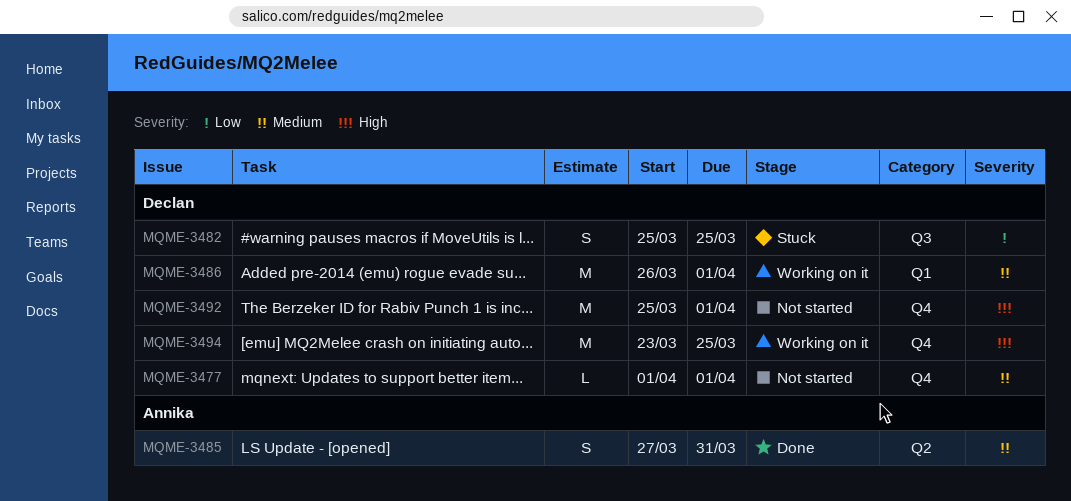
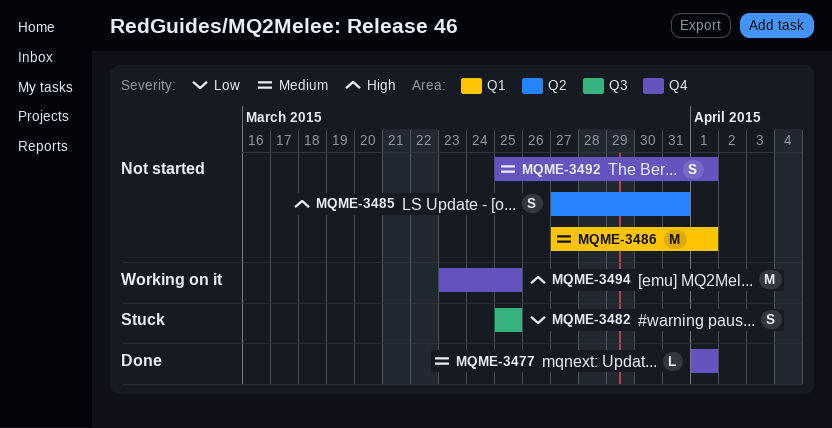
MQME-3477, status: Not started -> Done
MQME-3485, status: Done -> Not started
MQME-3485, priority: Medium -> High
MQME-3486, status: Working on it -> Not started
MQME-3486, start: Mar 26 -> Mar 27
MQME-3492, priority: High -> Medium
MQME-3492, estimate: M -> S

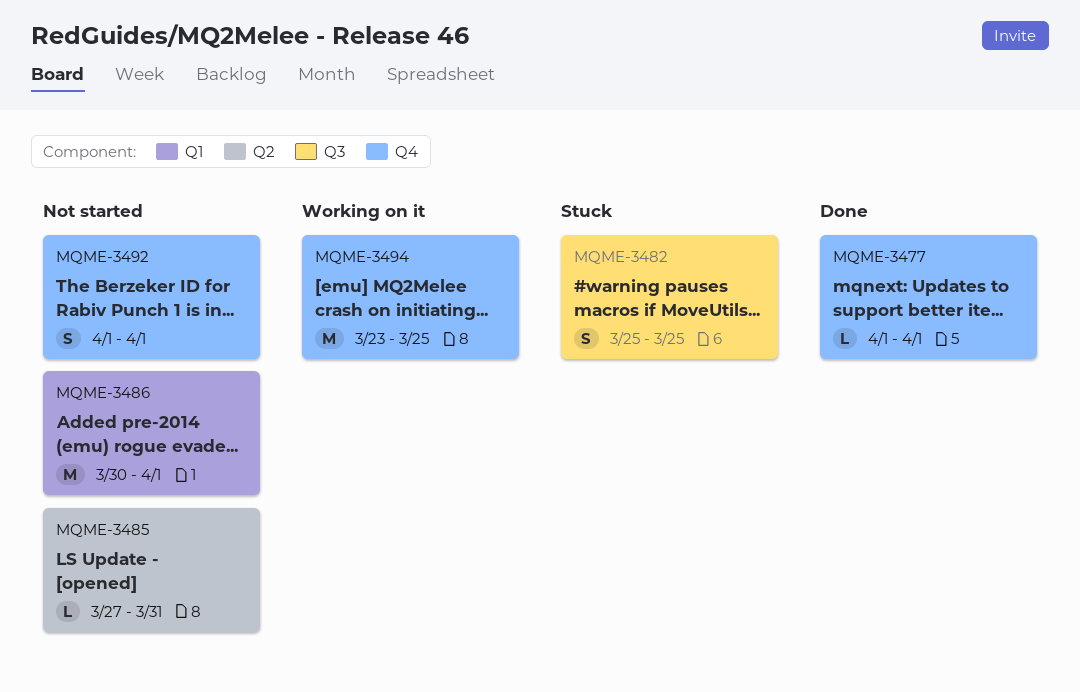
MQME-3485, estimate: S -> L
MQME-3486, start: Mar 27 -> Mar 30
MQME-3492, start: Mar 25 -> Apr 1

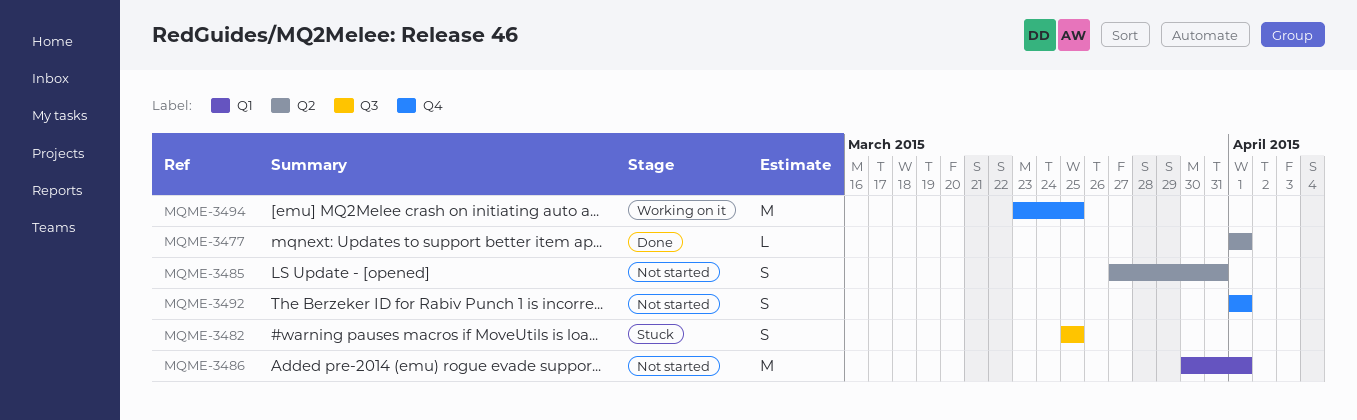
MQME-3477, label: Q4 -> Q2
MQME-3485, estimate: L -> S

